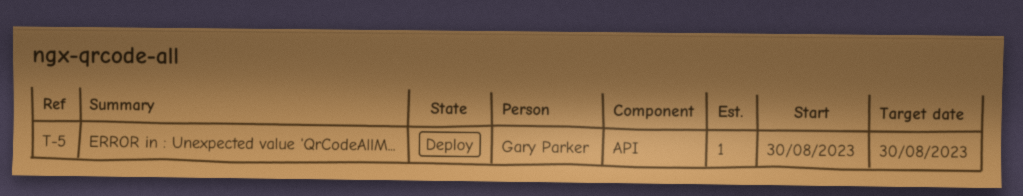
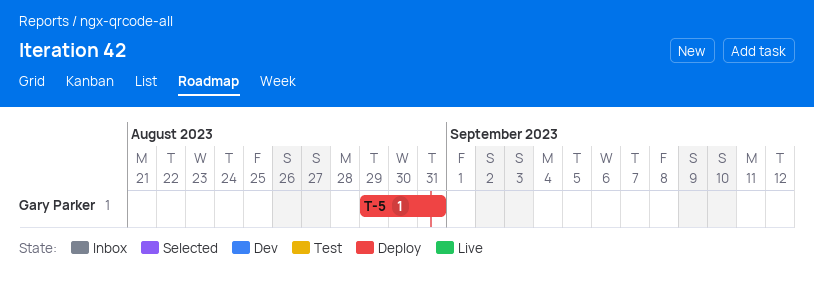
T-5, start: Aug 30 -> Aug 29
T-5, due: Aug 30 -> Aug 31

